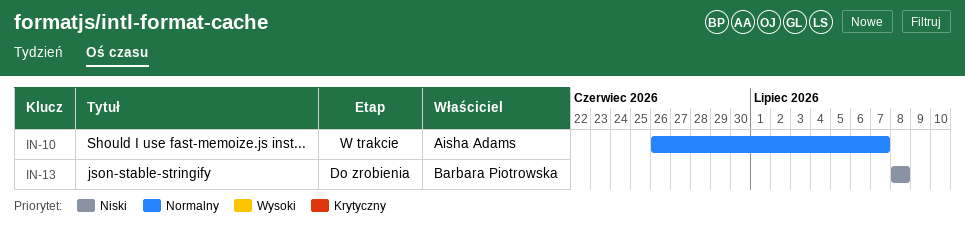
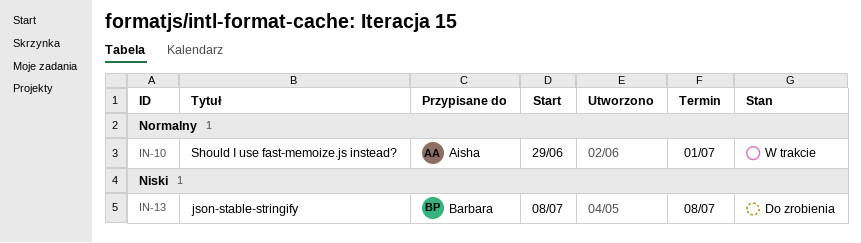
IN-10, start: Jun 26 -> Jun 29
IN-10, due: Jul 7 -> Jul 1

